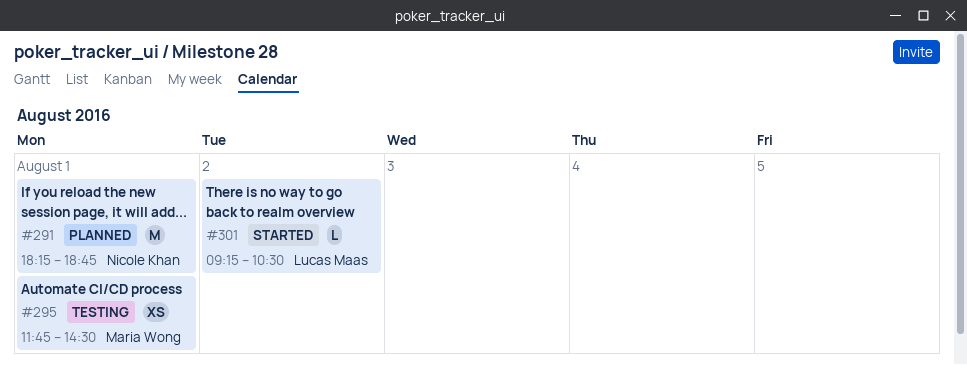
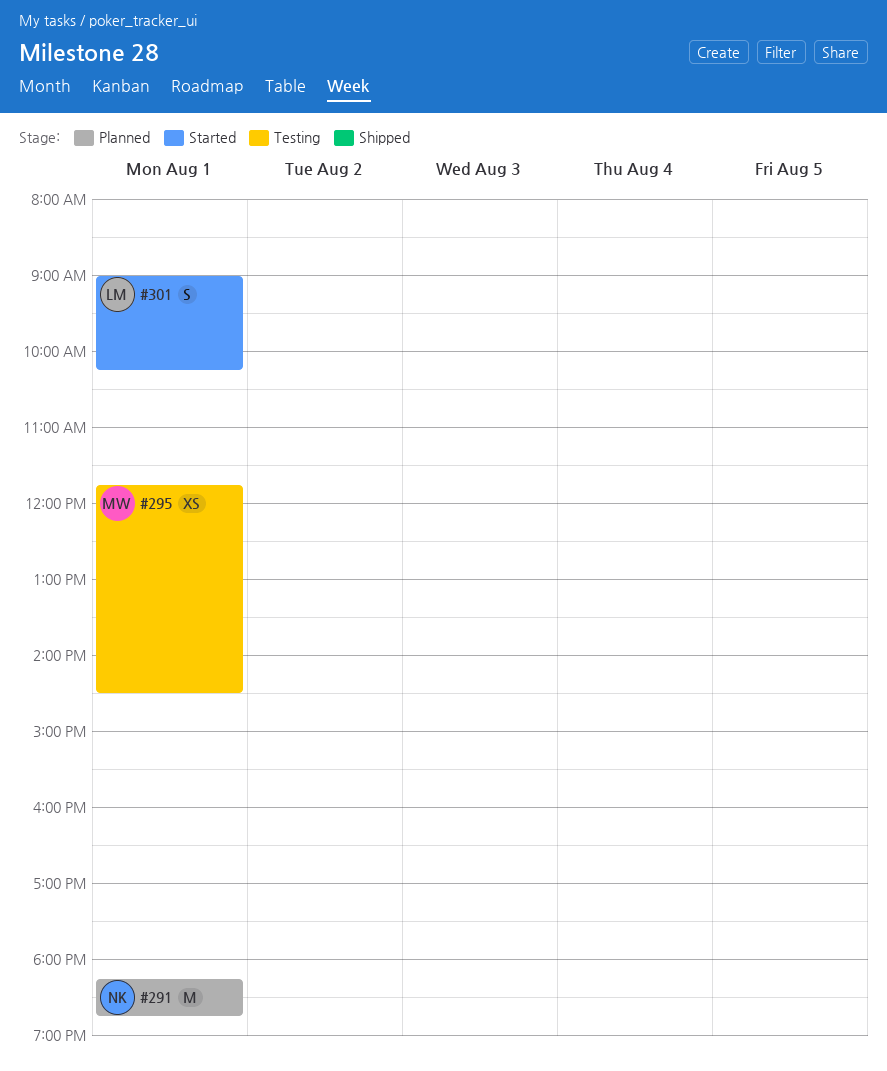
#301, estimate: L -> S
#301, day: Aug 2 -> Aug 1
#301, begins: 09:15 -> 09:00
#301, ends: 10:30 -> 10:15

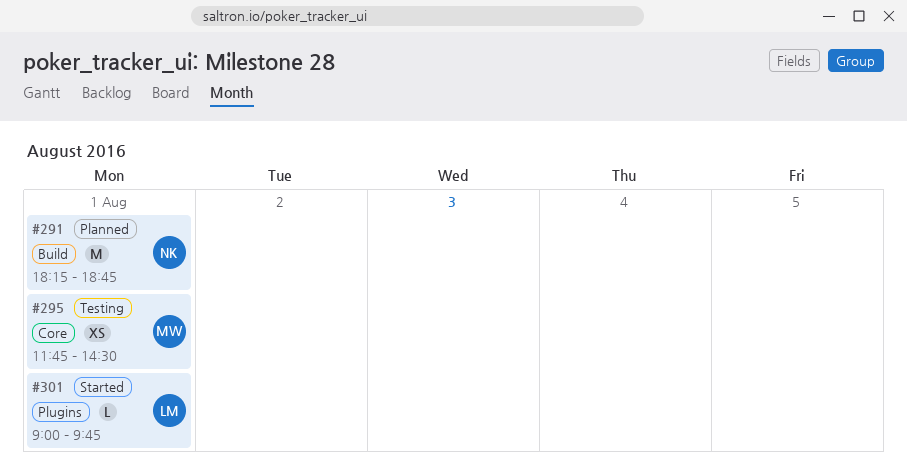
#301, estimate: S -> L
#301, ends: 10:15 -> 09:45

